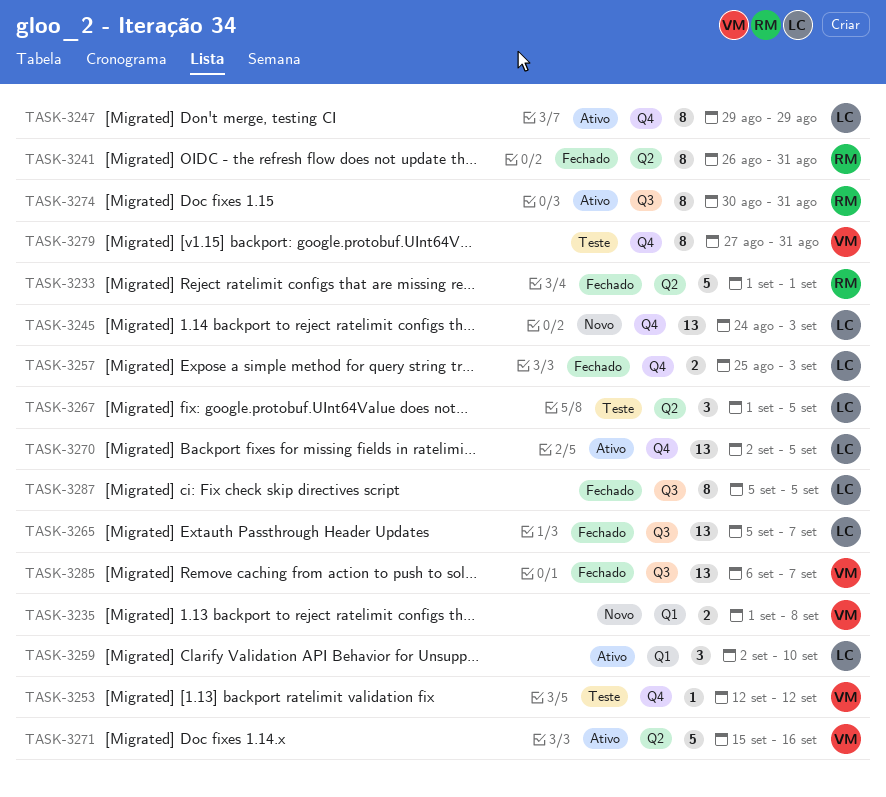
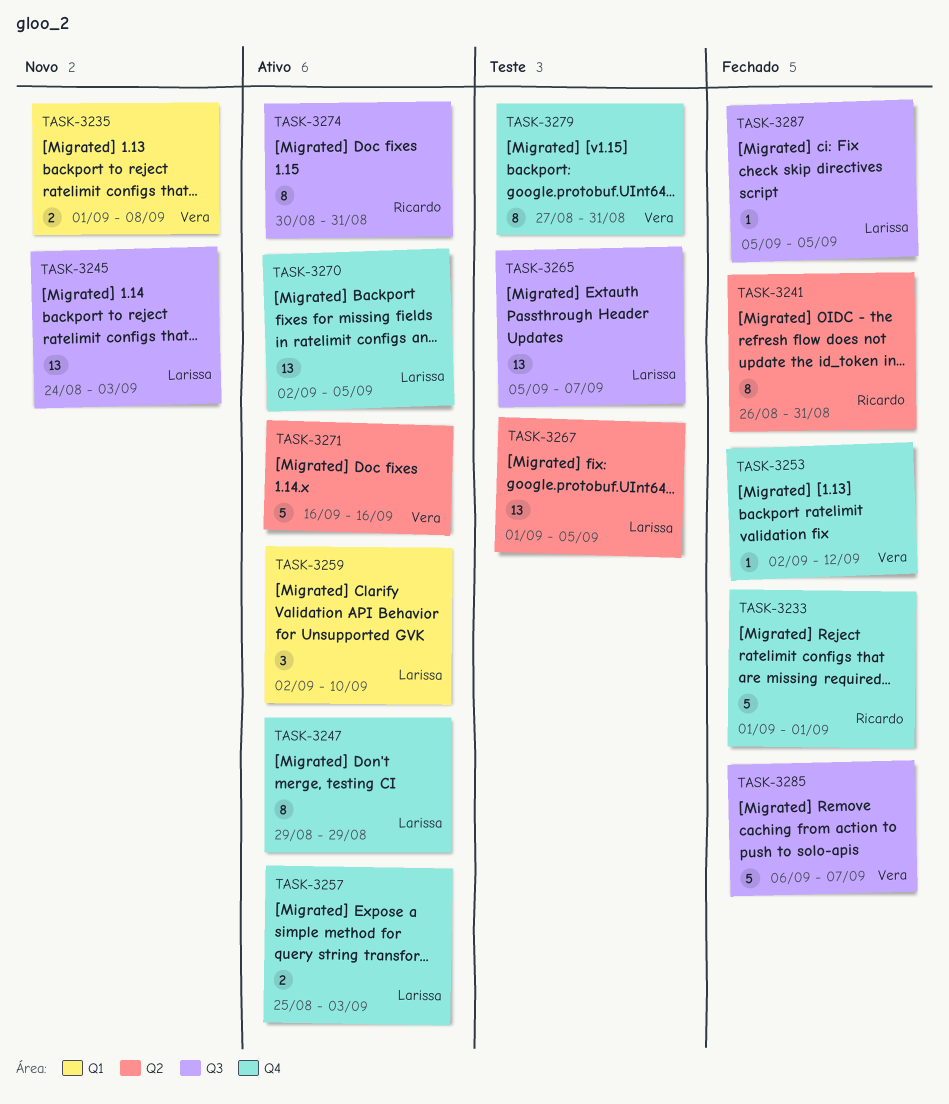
TASK-3233, label: Q2 -> Q4
TASK-3245, label: Q4 -> Q3
TASK-3253, status: Teste -> Fechado
TASK-3253, start: Sep 12 -> Sep 2
TASK-3257, status: Fechado -> Ativo
TASK-3265, status: Fechado -> Teste
TASK-3267, estimate: 3 -> 13
TASK-3271, start: Sep 15 -> Sep 16
TASK-3285, estimate: 13 -> 5
TASK-3287, estimate: 8 -> 1

